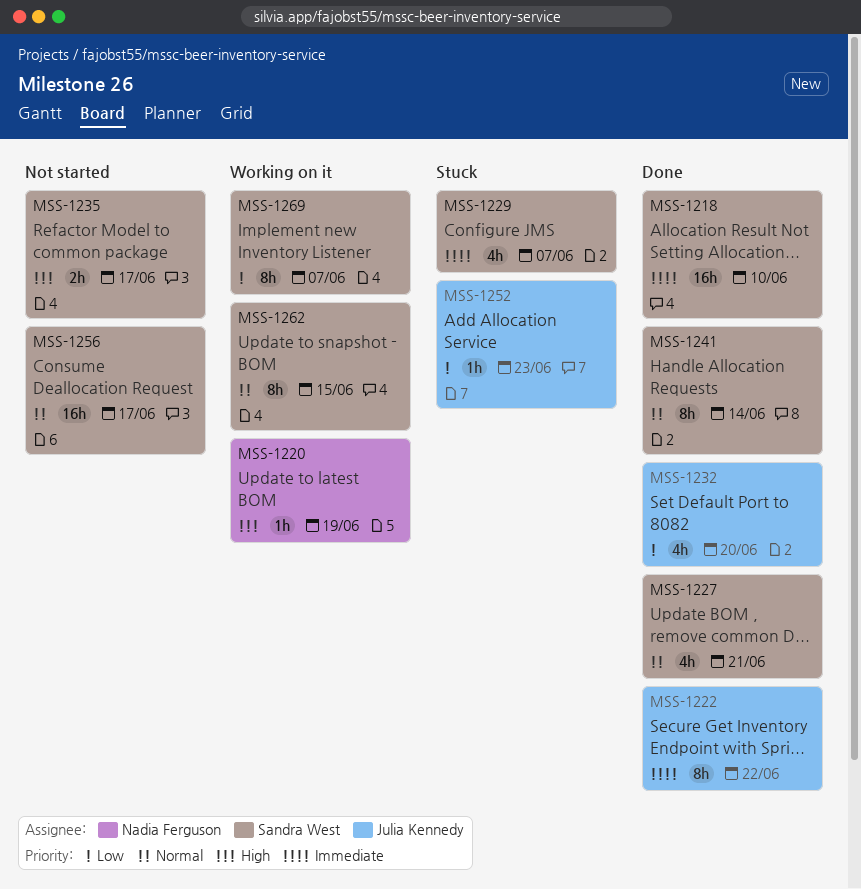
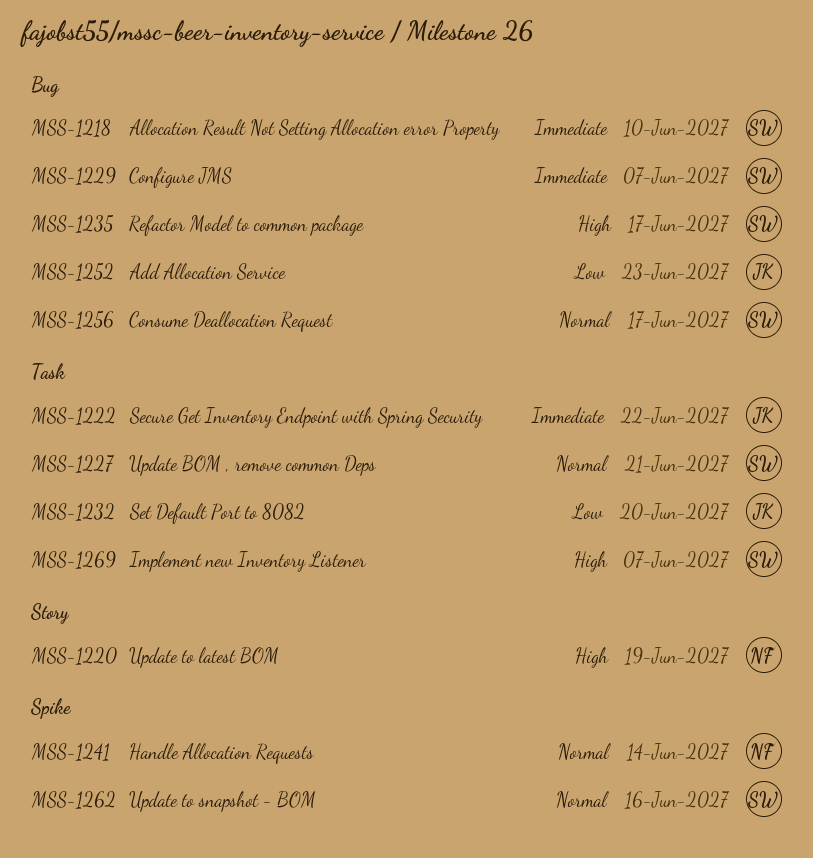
MSS-1241, owner: Sandra West -> Nadia Ferguson
MSS-1262, due: Jun 15 -> Jun 16
MSS-1269, priority: Low -> High

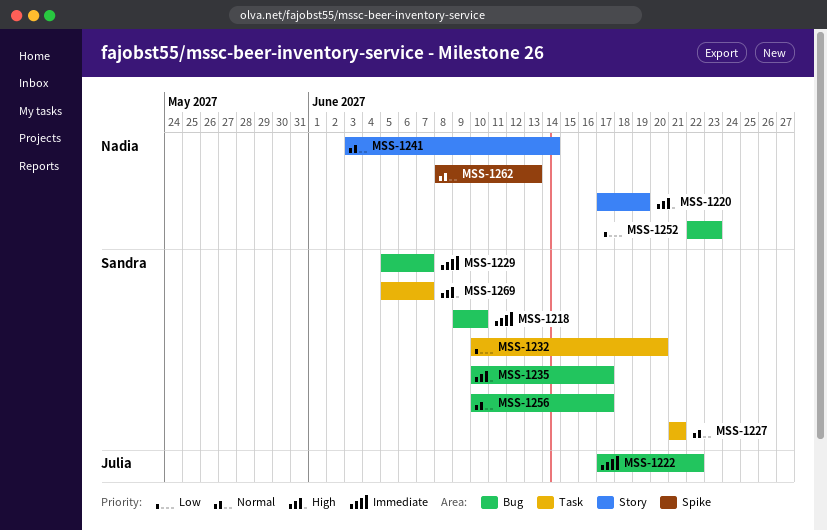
MSS-1222, label: Task -> Bug
MSS-1232, owner: Julia -> Sandra
MSS-1241, label: Spike -> Story
MSS-1252, owner: Julia -> Nadia
MSS-1262, owner: Sandra -> Nadia
MSS-1262, due: Jun 16 -> Jun 13

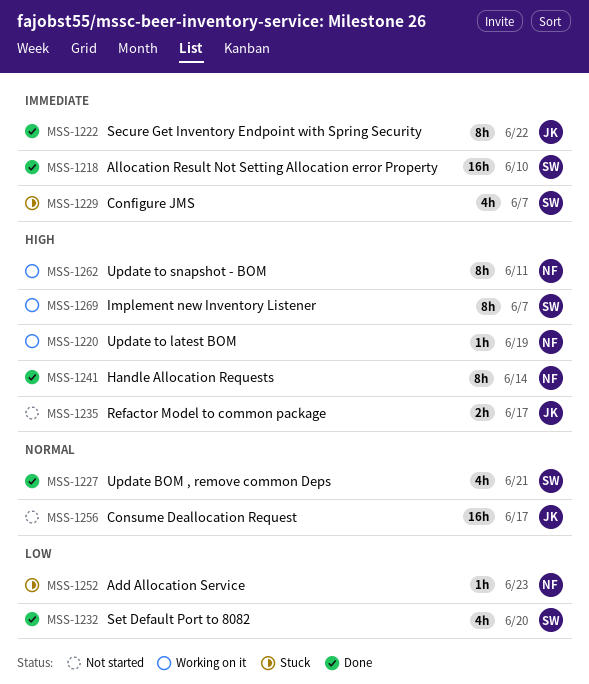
MSS-1235, owner: Sandra -> Julia
MSS-1241, priority: Normal -> High
MSS-1256, owner: Sandra -> Julia
MSS-1262, priority: Normal -> High
MSS-1262, due: Jun 13 -> Jun 11

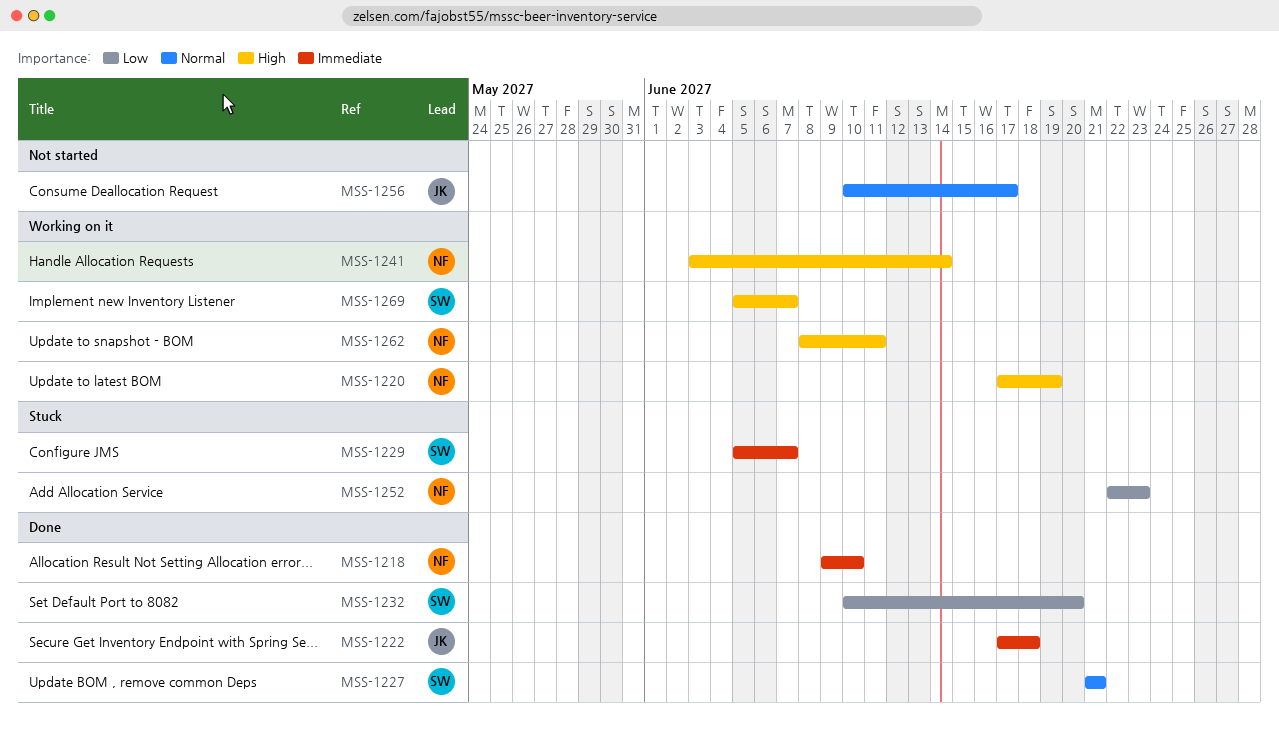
MSS-1218, owner: SW -> NF
MSS-1222, due: Jun 22 -> Jun 18
MSS-1235: present -> none
MSS-1241, status: Done -> Working on it

